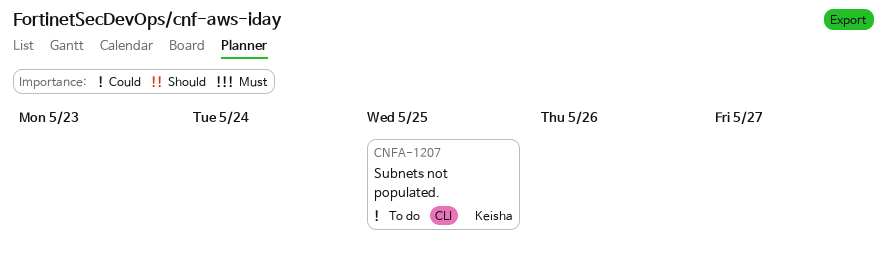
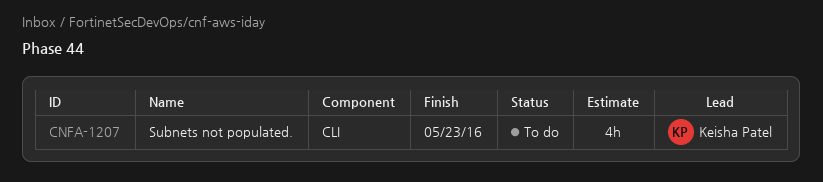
CNFA-1207, due: May 25 -> May 23

